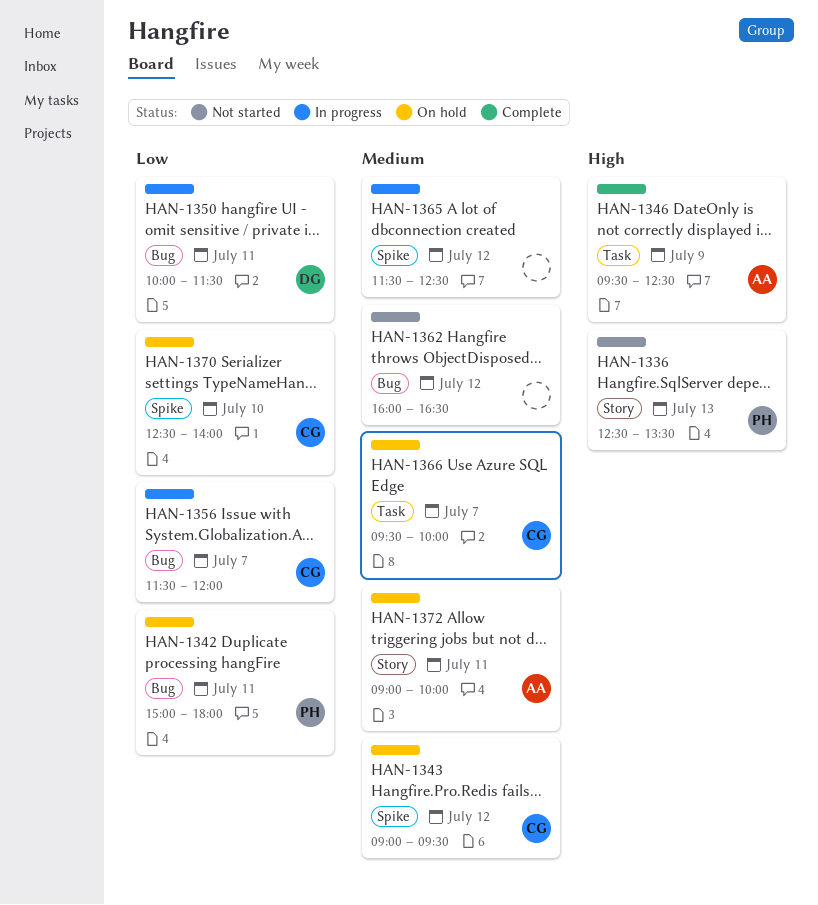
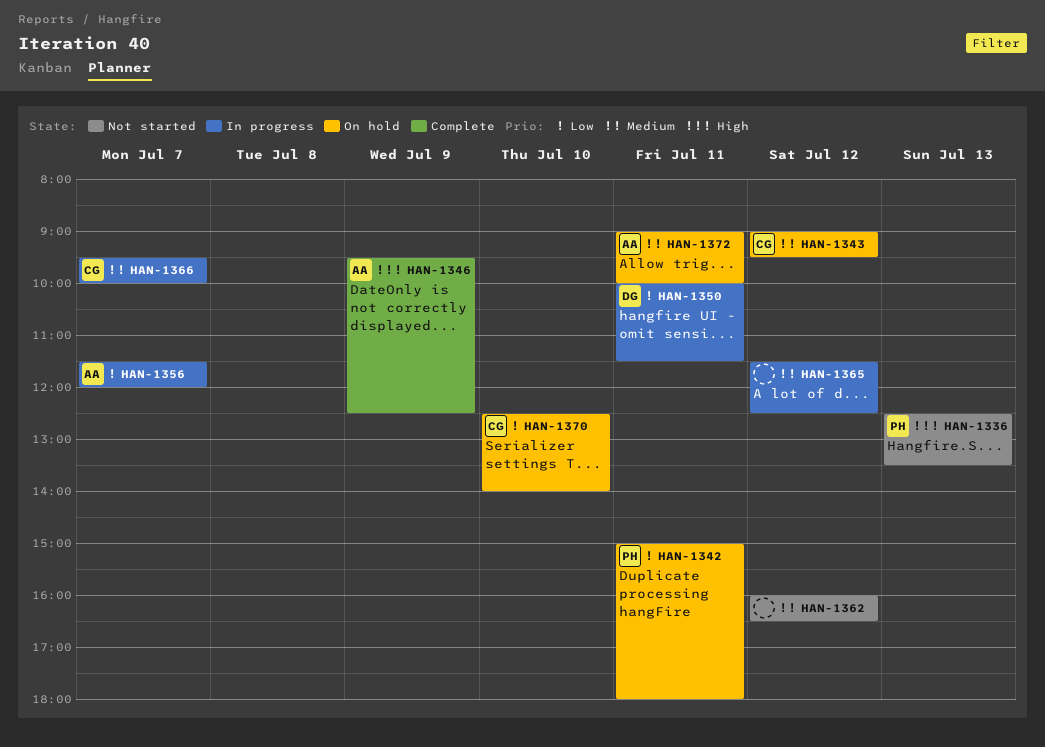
HAN-1356, owner: CG -> AA
HAN-1366, status: On hold -> In progress

